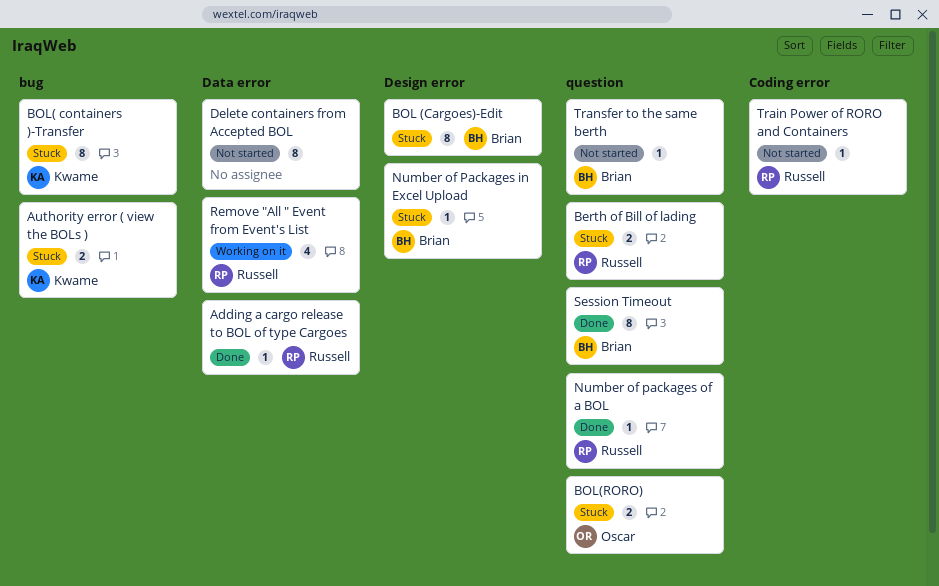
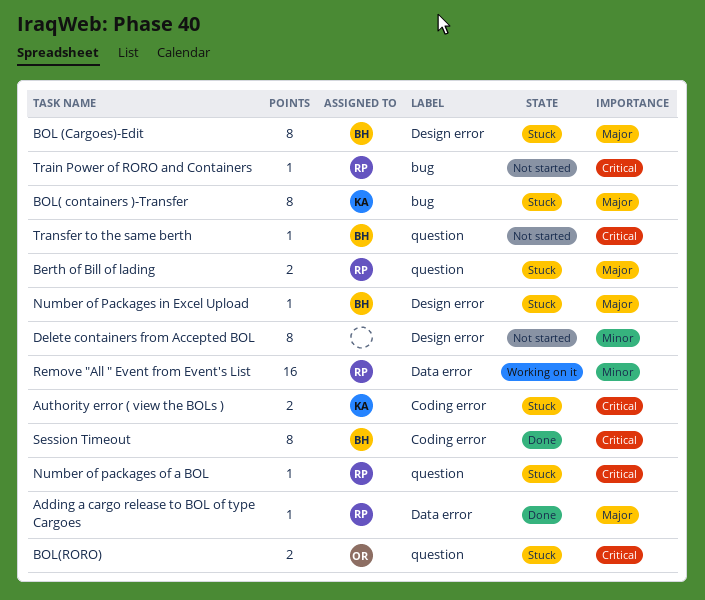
Authority error ( view the BOLs ), label: bug -> Coding error
Delete containers from Accepted BOL, label: Data error -> Design error
Number of packages of a BOL, status: Done -> Stuck
Remove "All " Event from Event's List, estimate: 4 -> 16
Session Timeout, label: question -> Coding error
Train Power of RORO and Containers, label: Coding error -> bug

